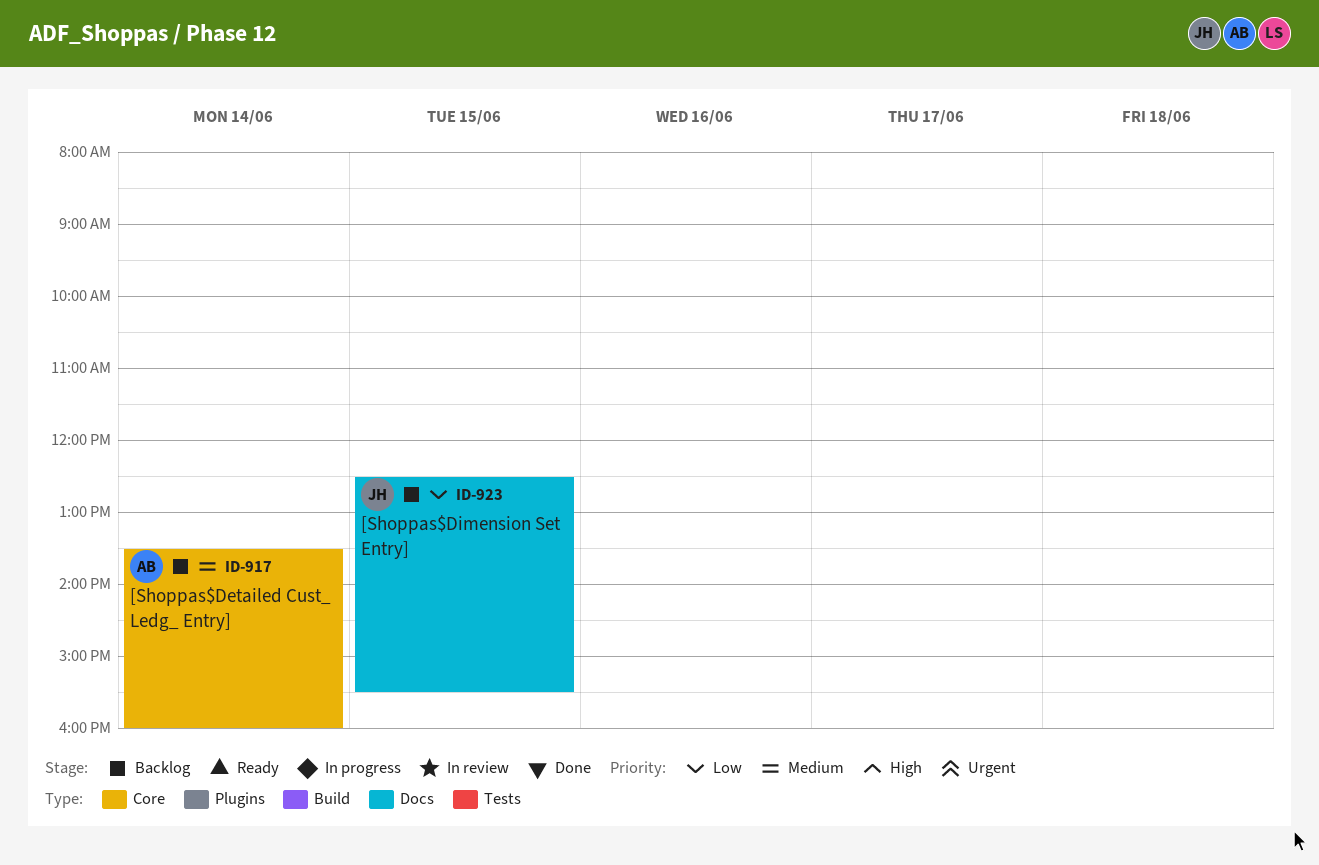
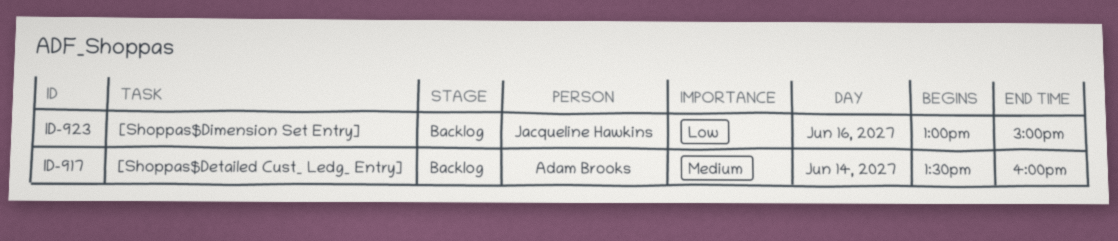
ID-923, day: Jun 15 -> Jun 16
ID-923, begins: 12:30 -> 13:00
ID-923, ends: 15:30 -> 15:00

